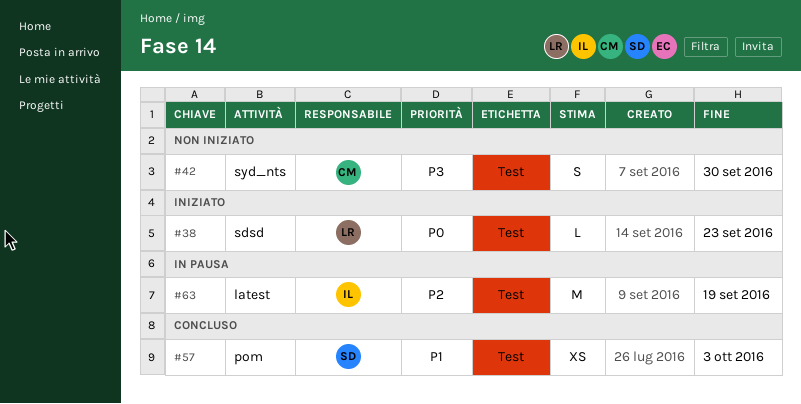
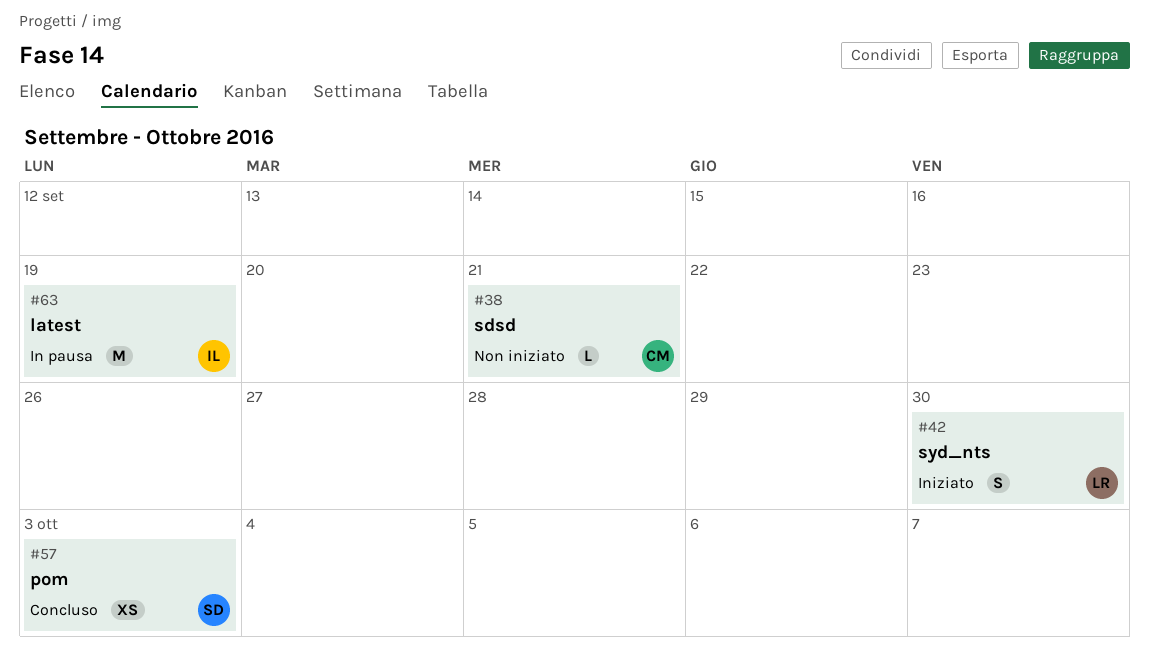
#38, status: Iniziato -> Non iniziato
#38, owner: LR -> CM
#38, due: Sep 23 -> Sep 21
#42, status: Non iniziato -> Iniziato
#42, owner: CM -> LR

